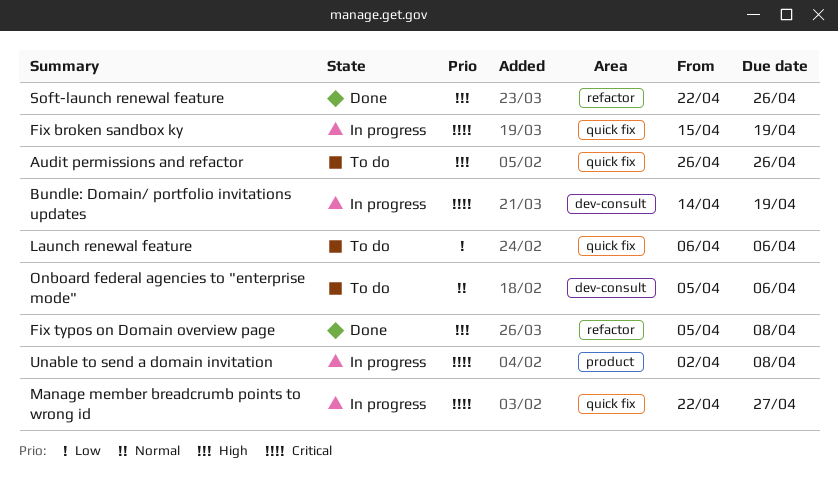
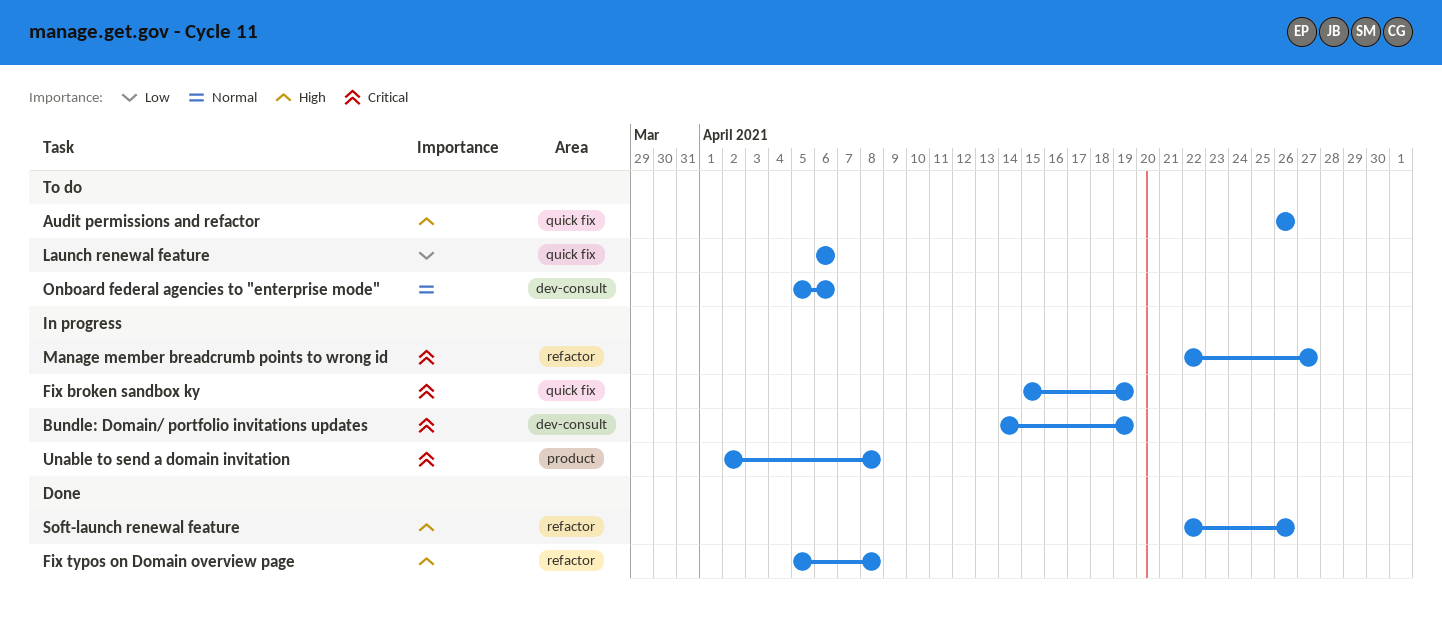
Manage member breadcrumb points to wrong id, label: quick fix -> refactor

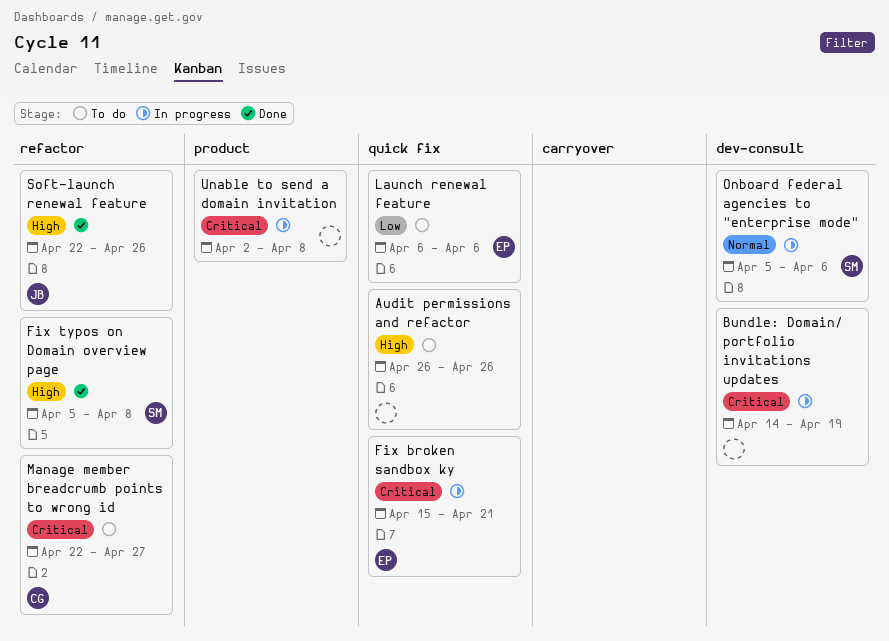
Fix broken sandbox ky, due: Apr 19 -> Apr 21
Manage member breadcrumb points to wrong id, status: In progress -> To do
Onboard federal agencies to "enterprise mode", status: To do -> In progress

